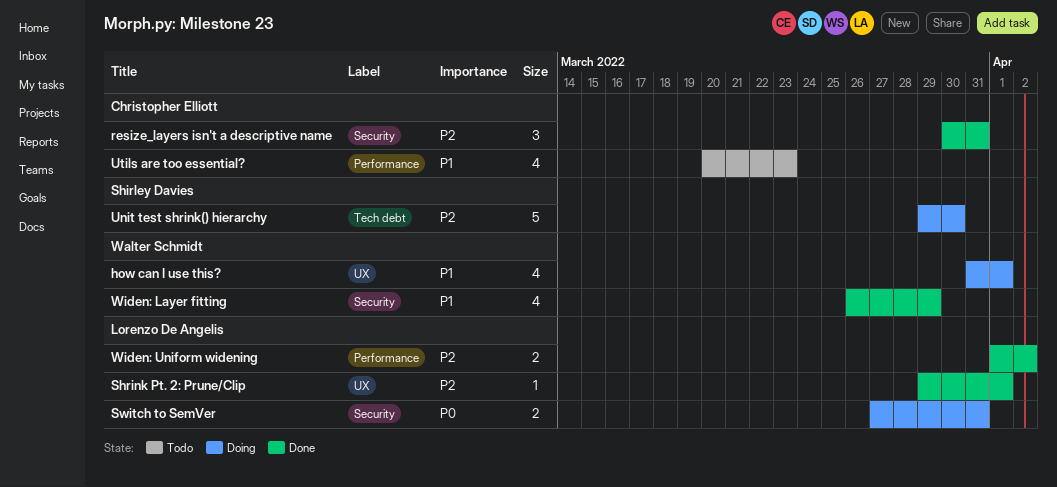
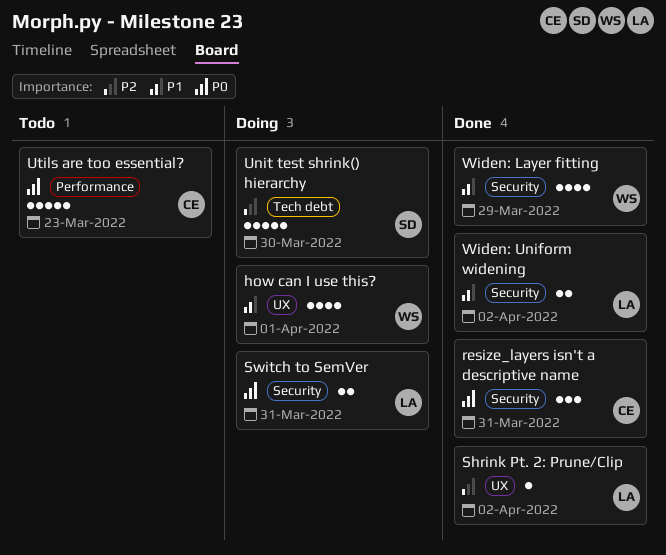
resize_layers isn't a descriptive name, priority: P2 -> P0
Shrink Pt. 2: Prune/Clip, due: Apr 1 -> Apr 2
Utils are too essential?, priority: P1 -> P0
Utils are too essential?, estimate: 4 -> 5
Widen: Uniform widening, priority: P2 -> P1
Widen: Uniform widening, label: Performance -> Security

